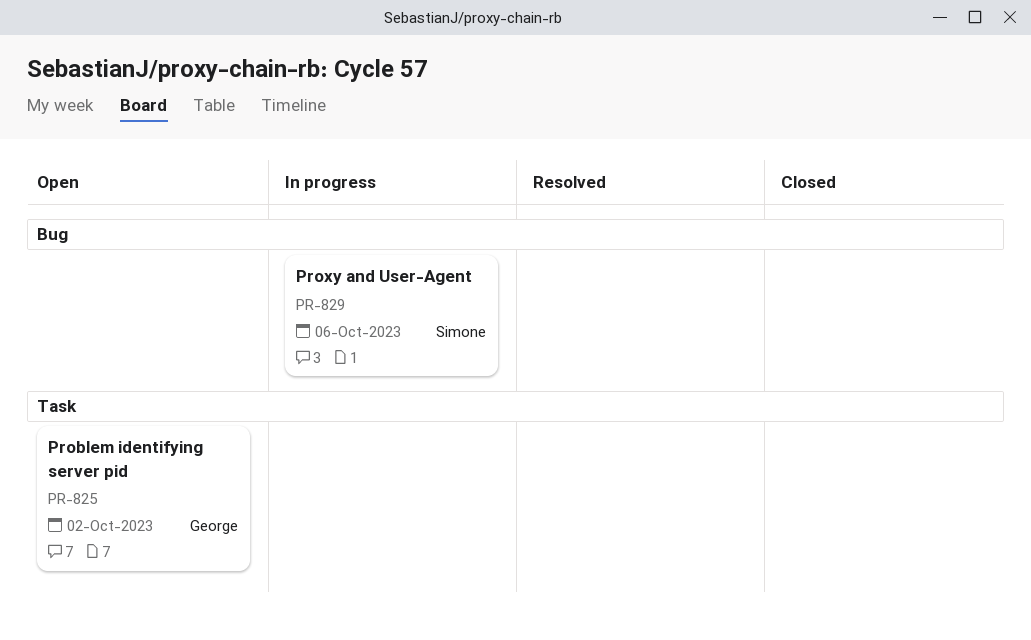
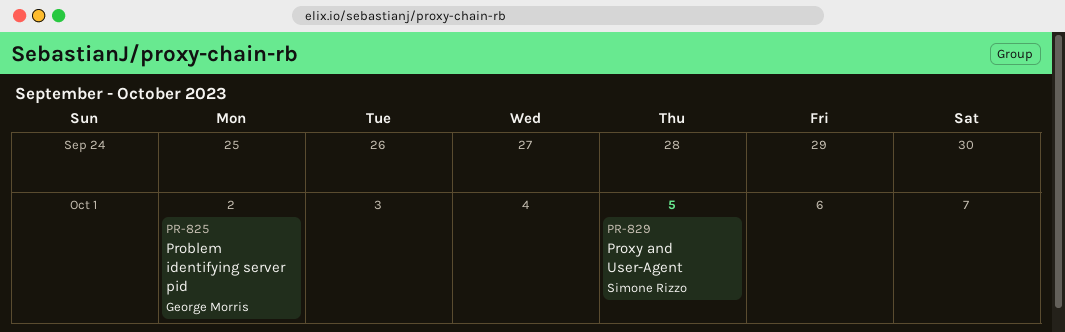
PR-829, due: Oct 6 -> Oct 5

